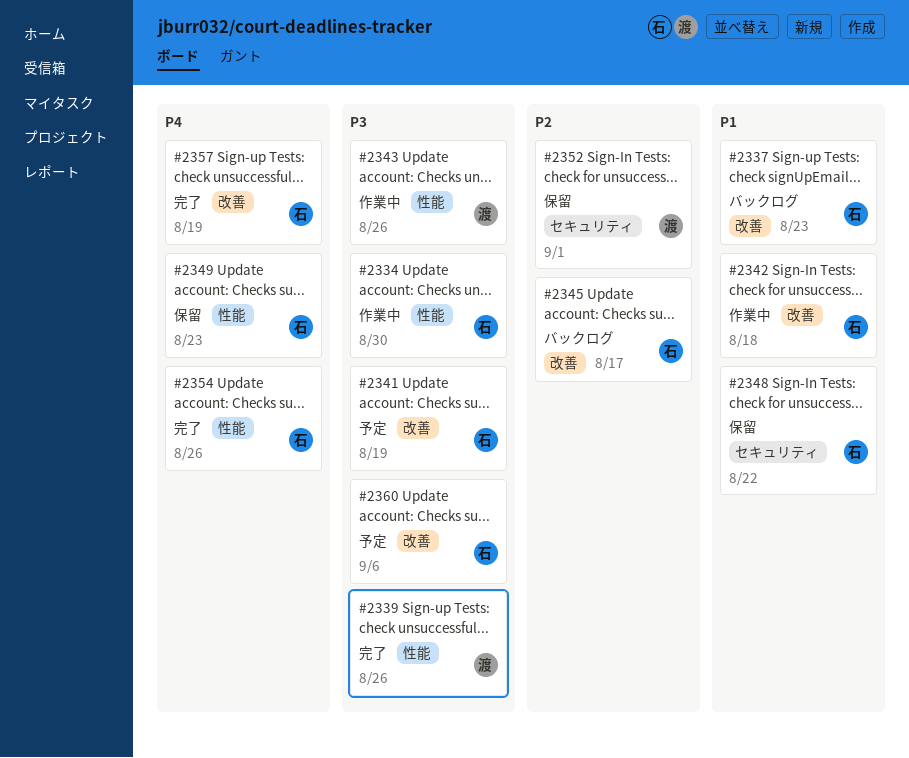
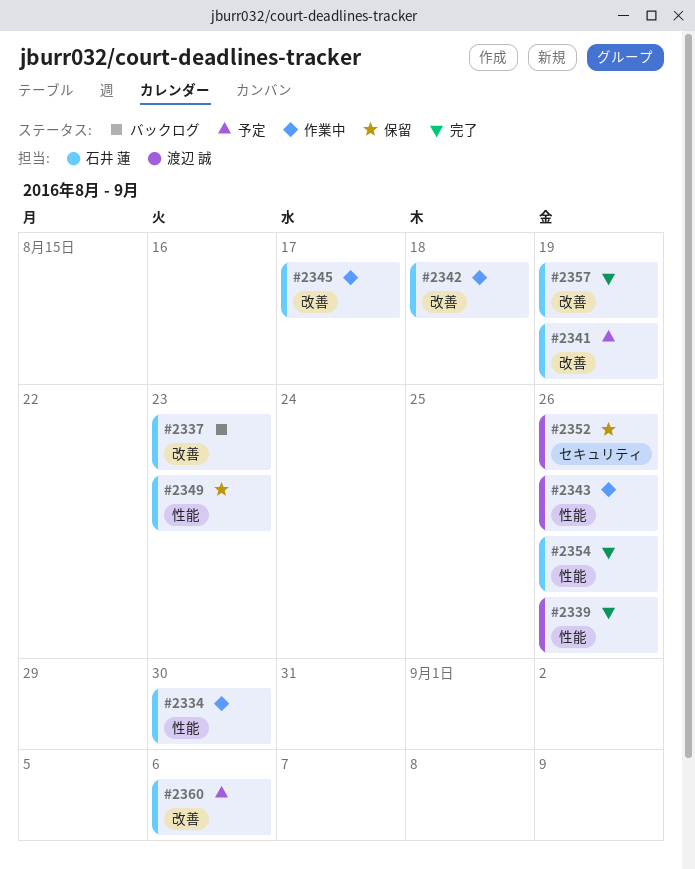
#2345, status: バックログ -> 作業中
#2348: present -> none
#2352, due: Sep 1 -> Aug 26

